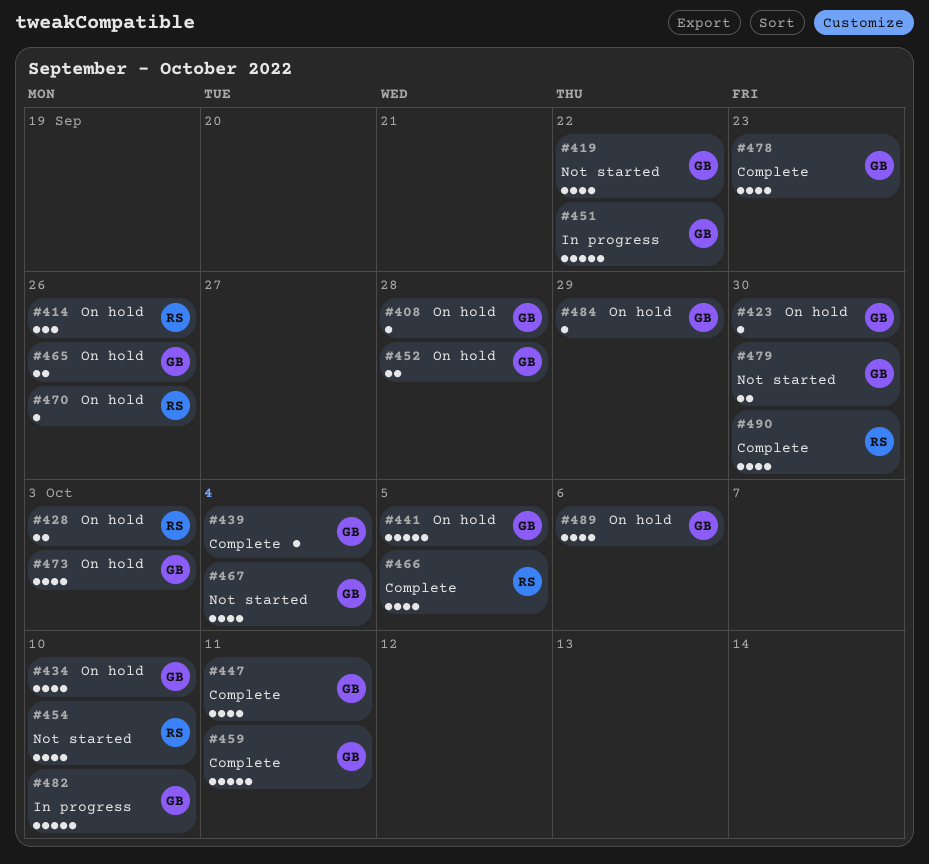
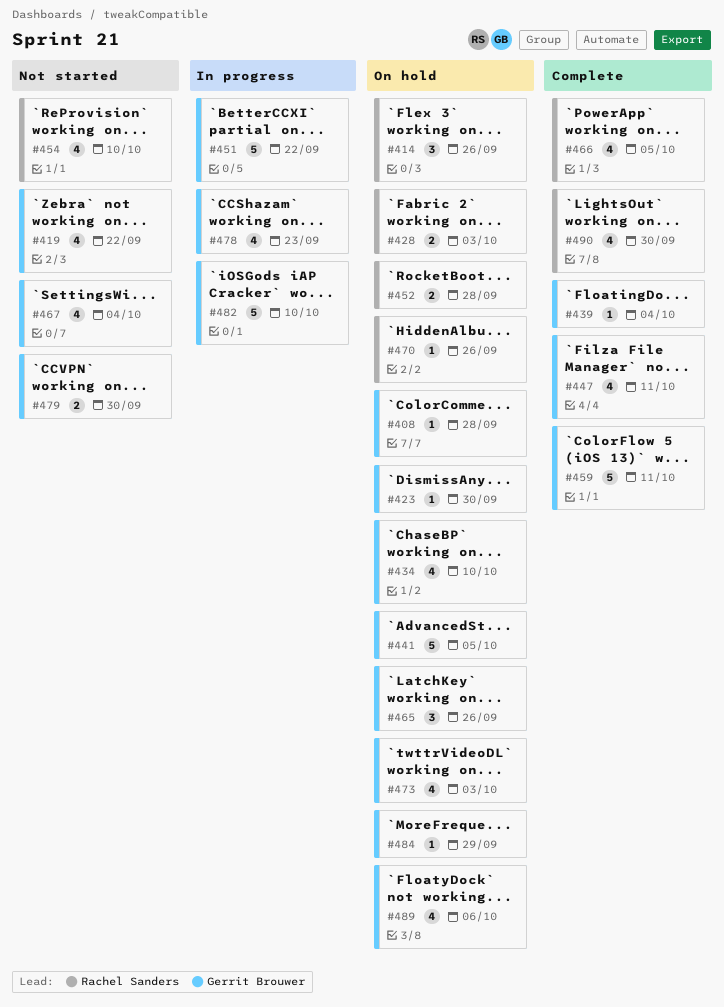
#452, owner: Gerrit Brouwer -> Rachel Sanders
#465, estimate: 2 -> 3
#478, status: Complete -> In progress

